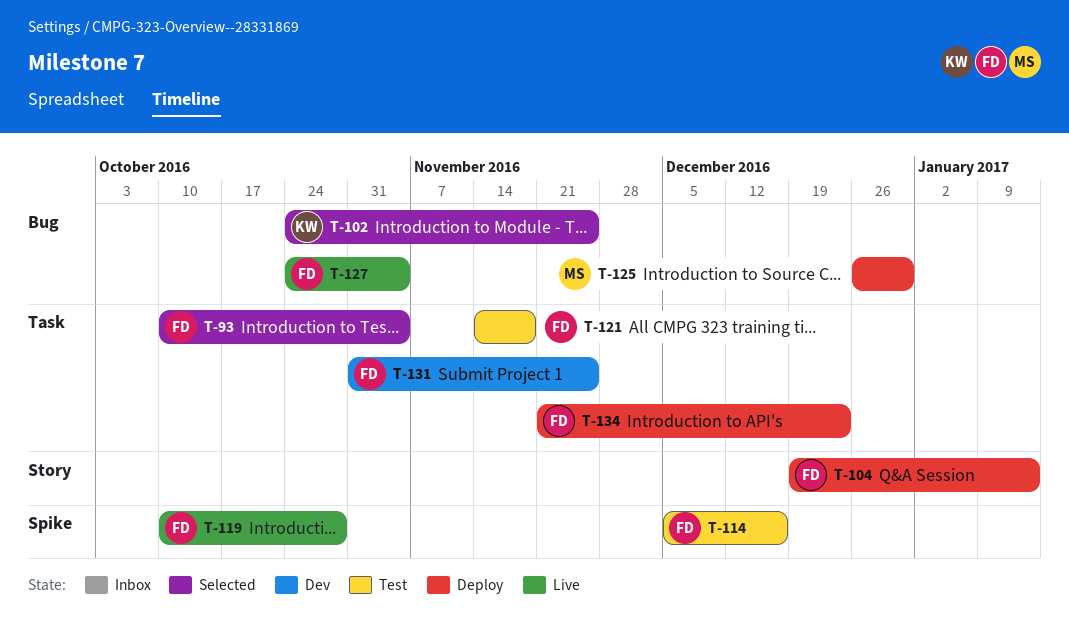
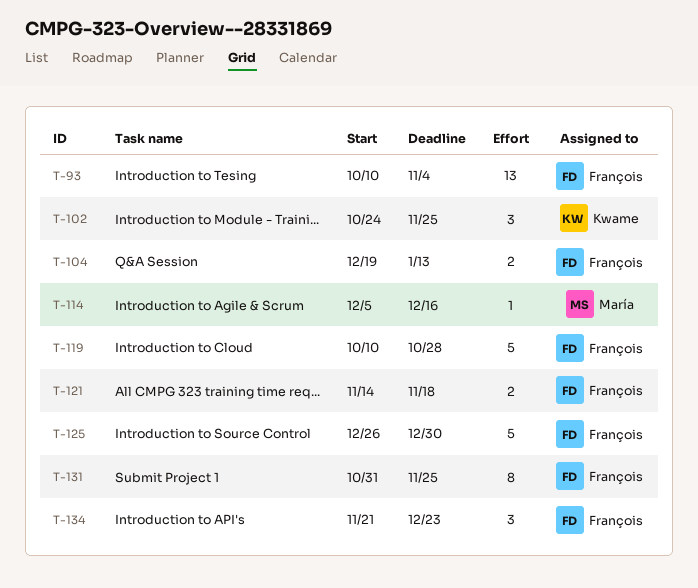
T-114, owner: François -> María
T-125, owner: María -> François
T-127: present -> none

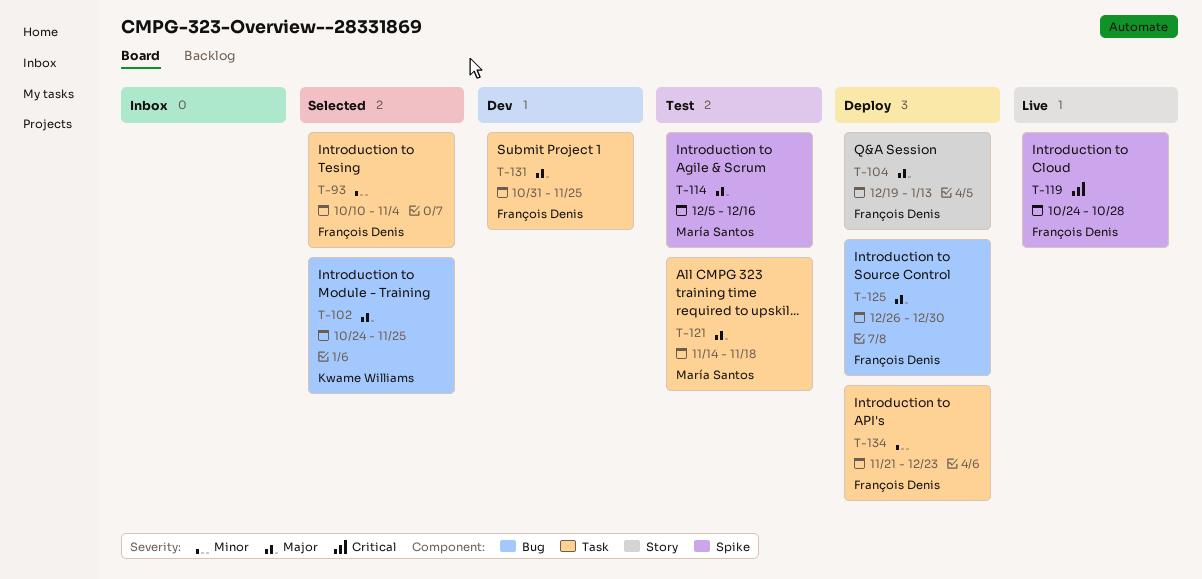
T-119, start: Oct 10 -> Oct 24
T-121, owner: François Denis -> María Santos

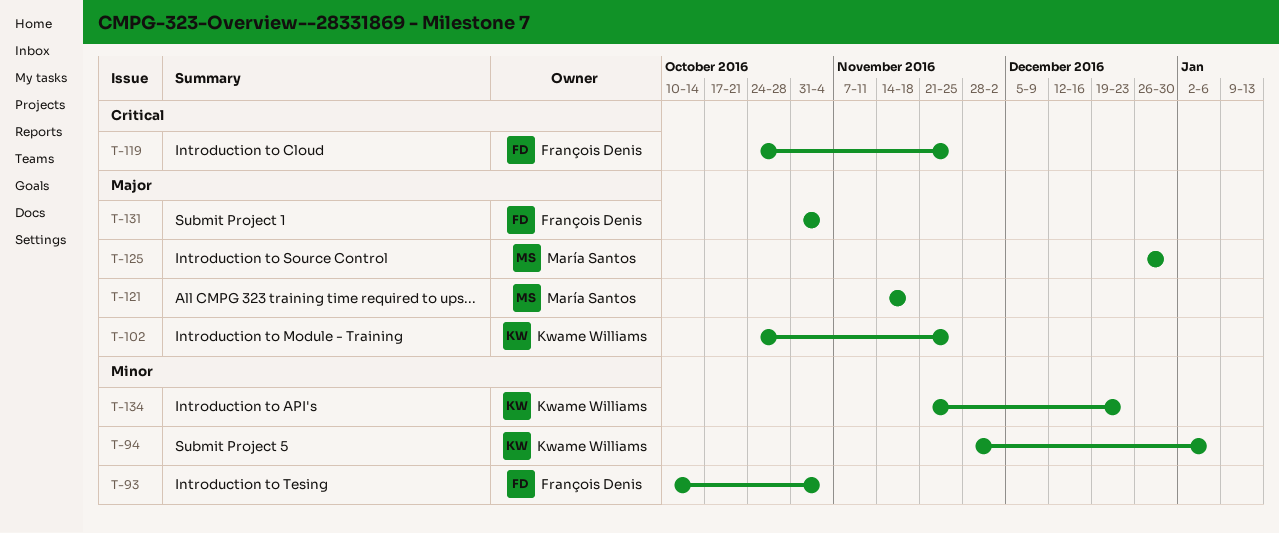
T-94: none -> present
T-104: present -> none
T-114: present -> none
T-119, due: Oct 28 -> Nov 25
T-125, owner: François Denis -> María Santos
T-131, due: Nov 25 -> Nov 4
T-134, owner: François Denis -> Kwame Williams

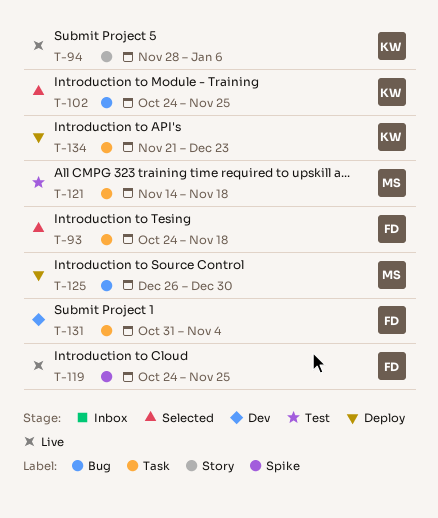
T-93, start: Oct 10 -> Oct 24
T-93, due: Nov 4 -> Nov 18

